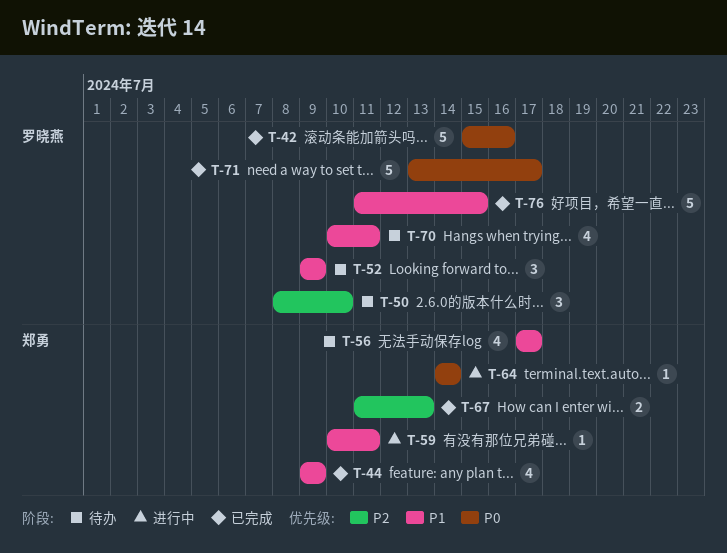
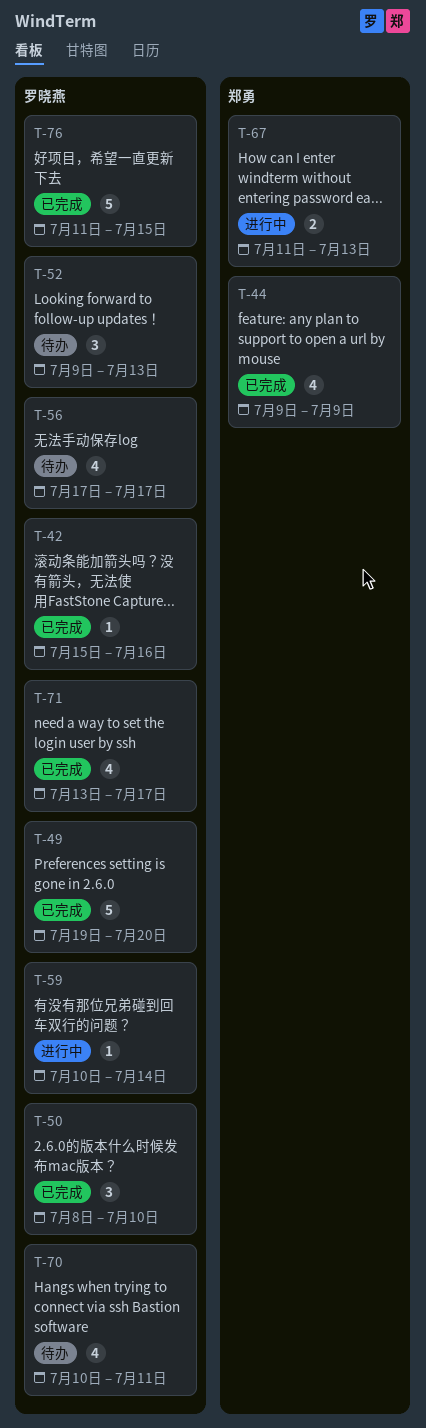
T-42, estimate: 5 -> 1
T-49: none -> present
T-50, status: 待办 -> 已完成
T-52, due: Jul 9 -> Jul 13
T-56, owner: 郑勇 -> 罗晓燕
T-59, owner: 郑勇 -> 罗晓燕
T-59, due: Jul 11 -> Jul 14
T-64: present -> none
T-67, status: 已完成 -> 进行中
T-71, estimate: 5 -> 4

